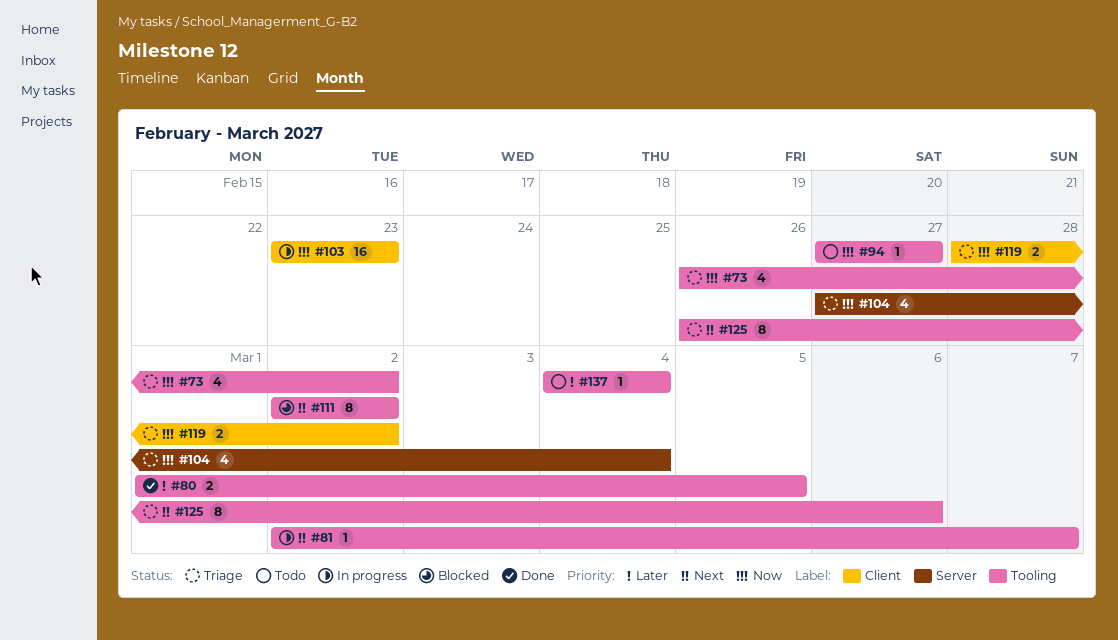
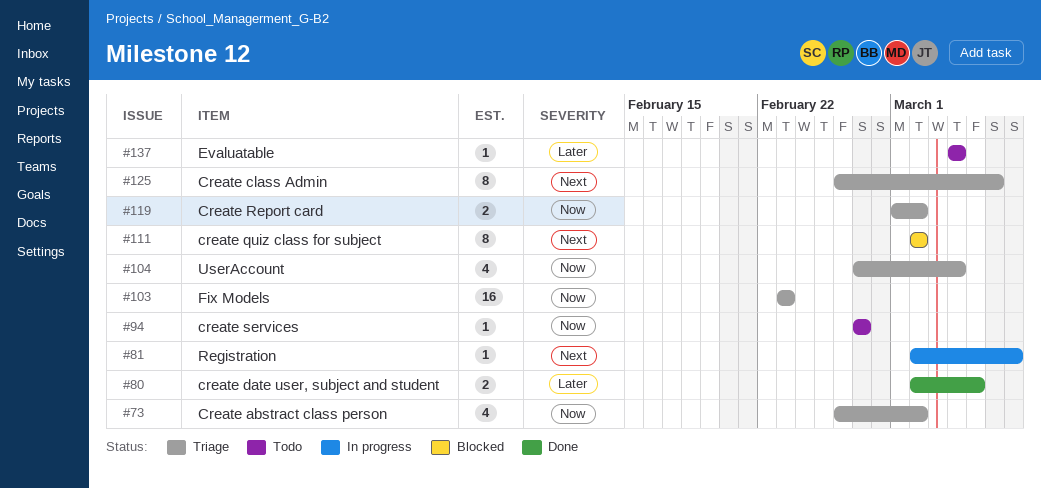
#80, start: Mar 1 -> Mar 2
#103, status: In progress -> Triage
#119, start: Feb 28 -> Mar 1

